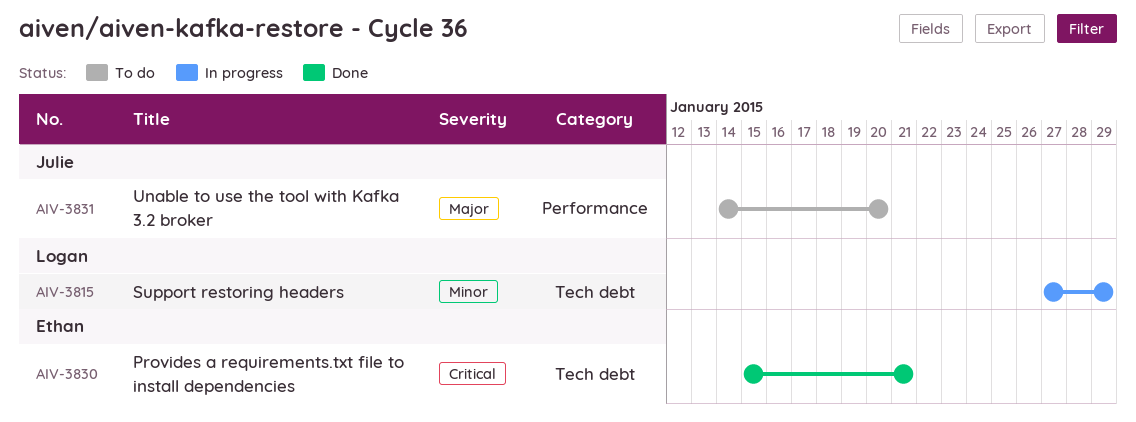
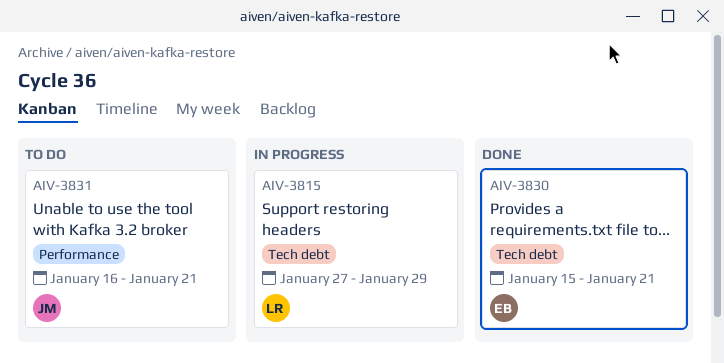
AIV-3831, start: Jan 14 -> Jan 16
AIV-3831, due: Jan 20 -> Jan 21

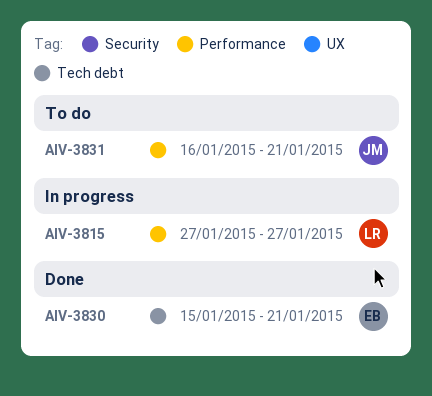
AIV-3815, label: Tech debt -> Performance
AIV-3815, due: Jan 29 -> Jan 27

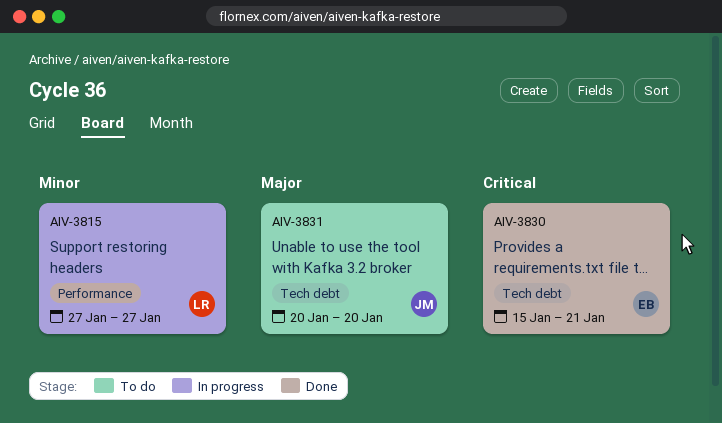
AIV-3831, label: Performance -> Tech debt
AIV-3831, start: Jan 16 -> Jan 20
AIV-3831, due: Jan 21 -> Jan 20

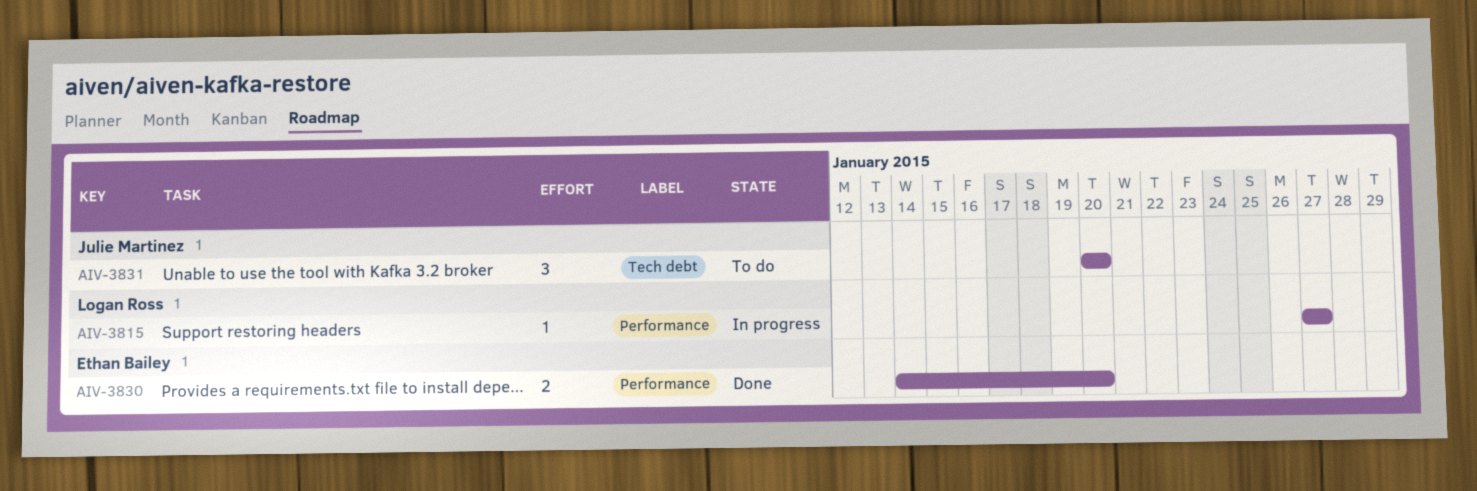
AIV-3830, label: Tech debt -> Performance
AIV-3830, start: Jan 15 -> Jan 14
AIV-3830, due: Jan 21 -> Jan 20

